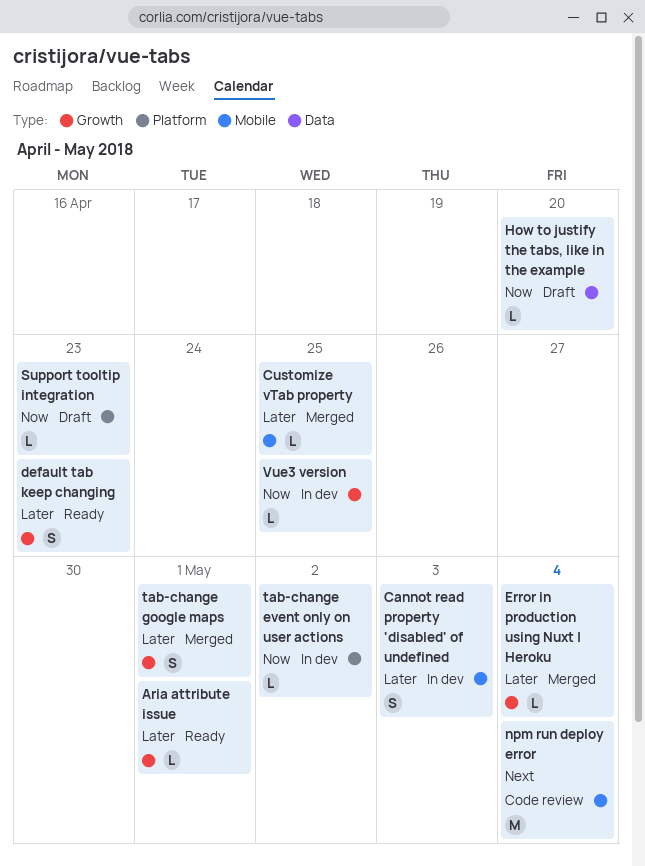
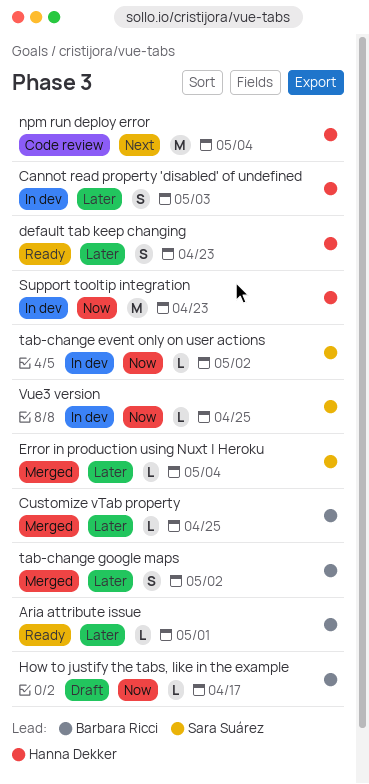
How to justify the tabs, like in the example, due: Apr 20 -> Apr 17
Support tooltip integration, status: Draft -> In dev
Support tooltip integration, estimate: L -> M
tab-change google maps, due: May 1 -> May 2

